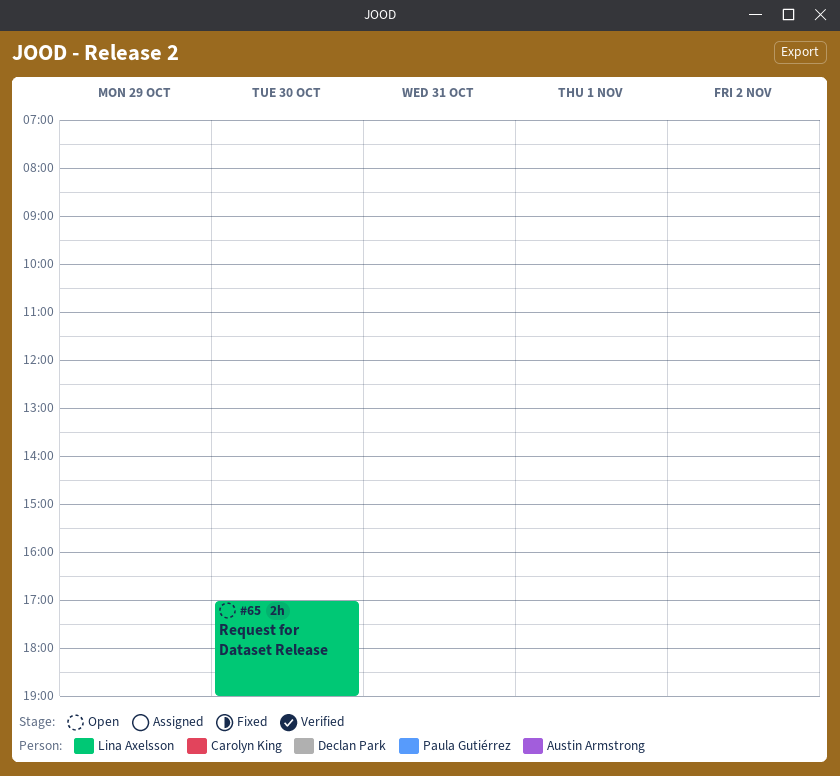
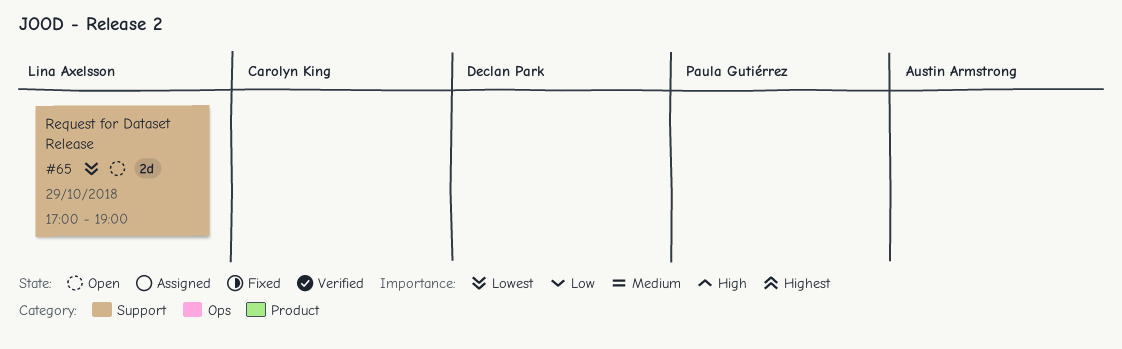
#65, estimate: 2h -> 2d
#65, day: Oct 30 -> Oct 29

